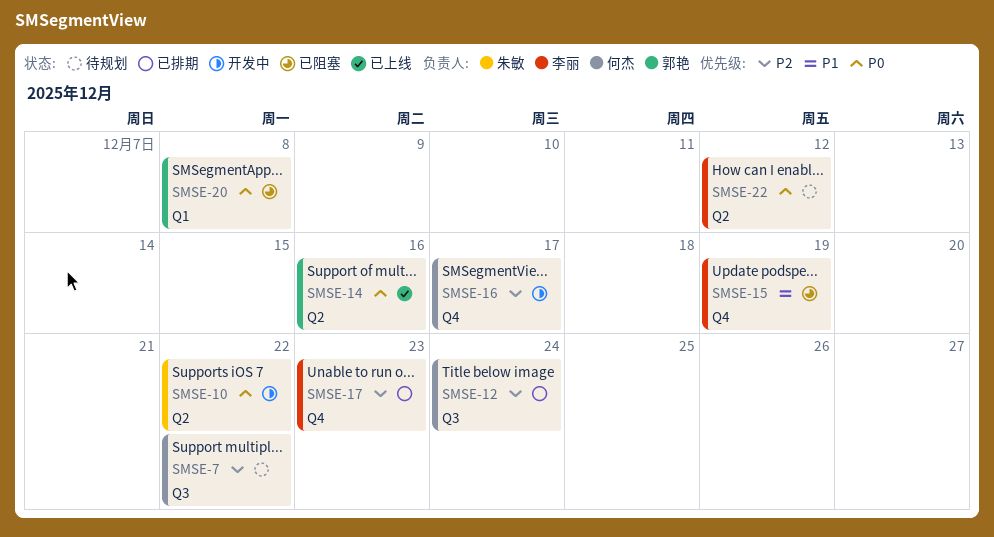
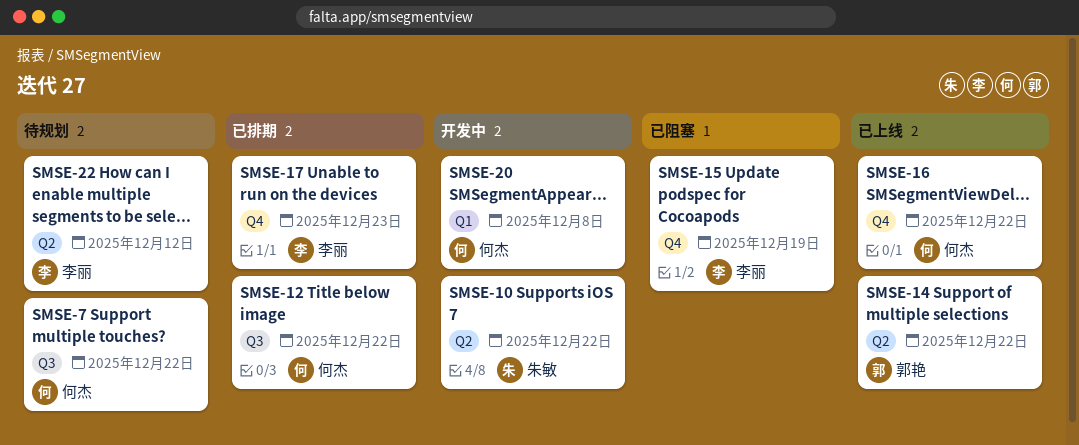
SMSE-12, due: Dec 24 -> Dec 22
SMSE-14, due: Dec 16 -> Dec 22
SMSE-16, status: 开发中 -> 已上线
SMSE-16, due: Dec 17 -> Dec 22
SMSE-20, status: 已阻塞 -> 开发中
SMSE-20, owner: 郭艳 -> 何杰

